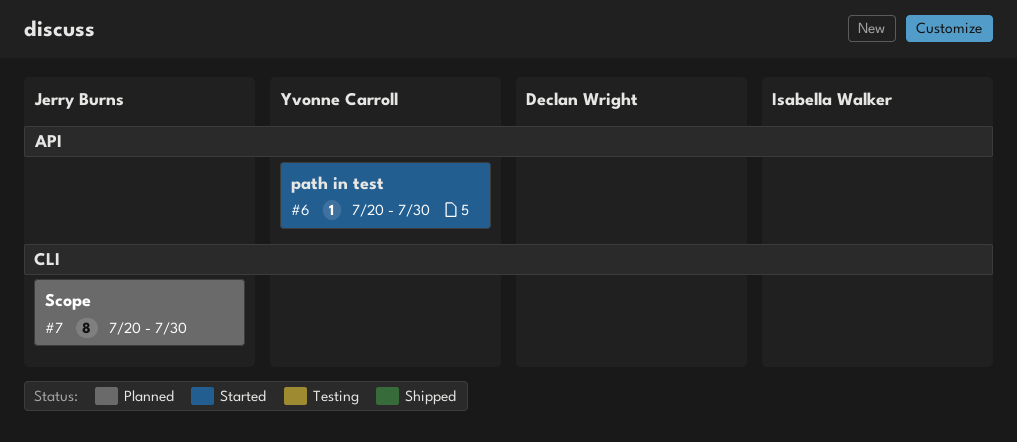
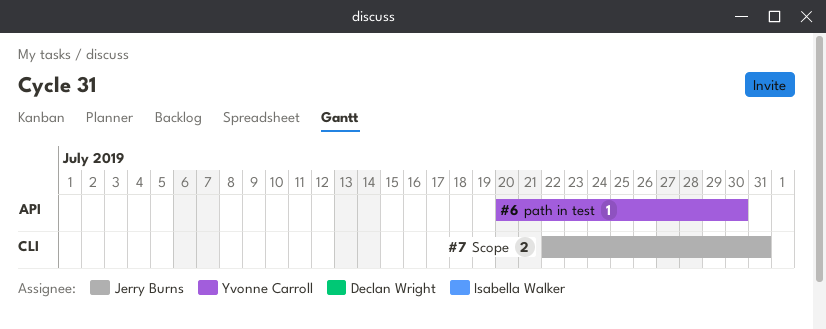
#7, estimate: 8 -> 2
#7, start: Jul 20 -> Jul 22
#7, due: Jul 30 -> Jul 31

